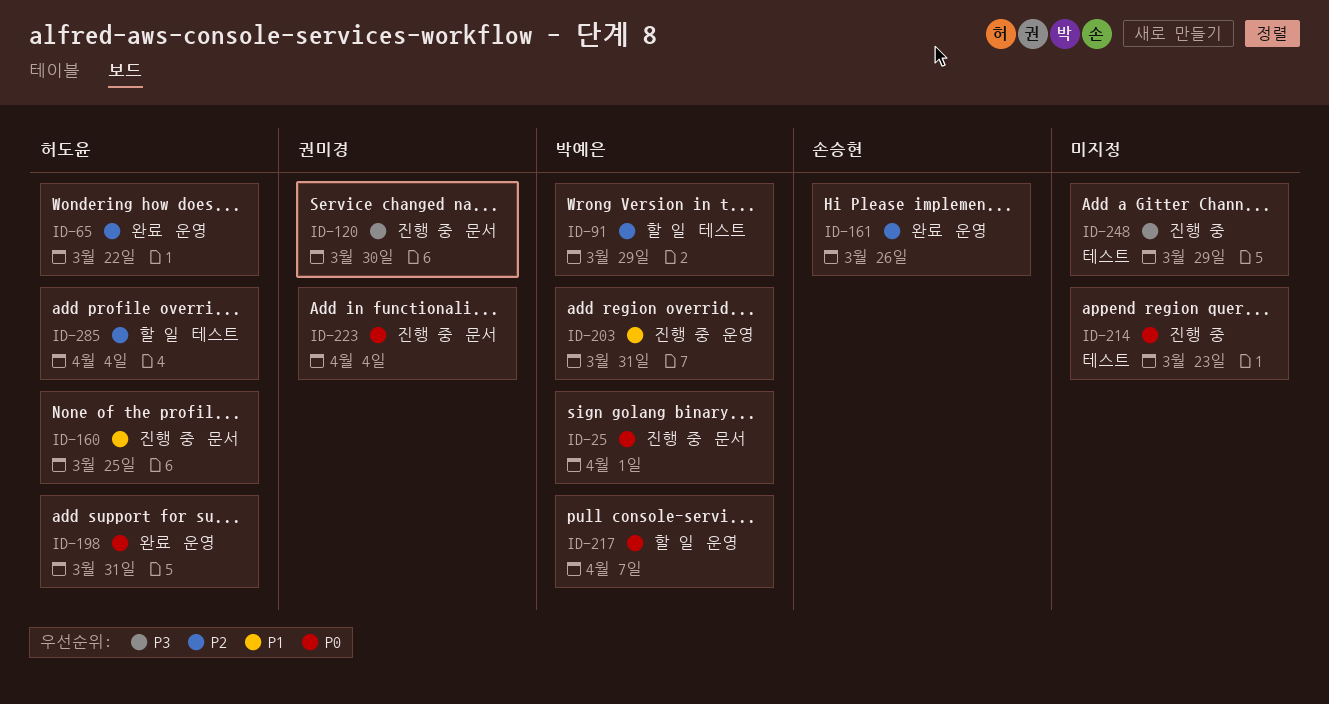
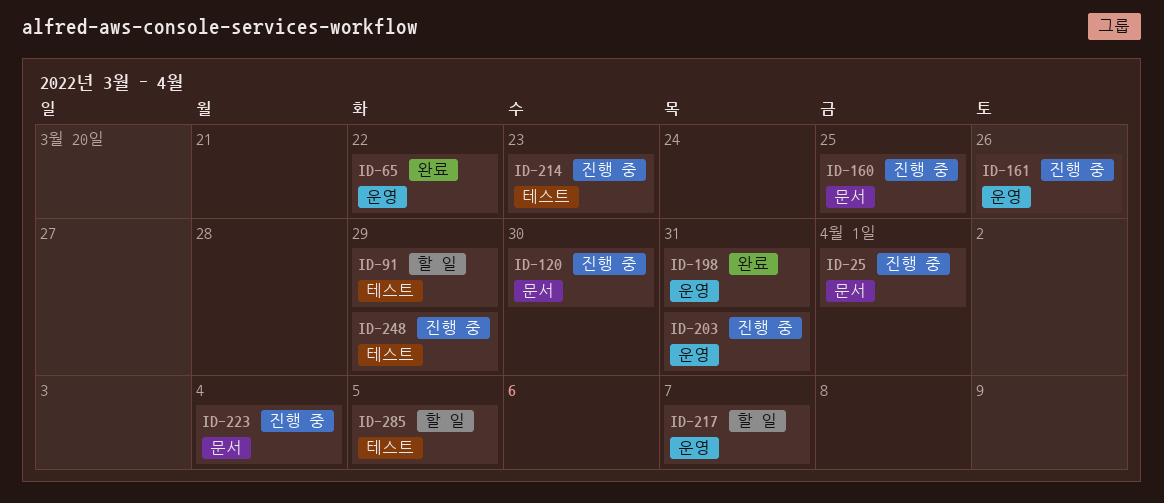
ID-161, status: 완료 -> 진행 중
ID-285, due: Apr 4 -> Apr 5

